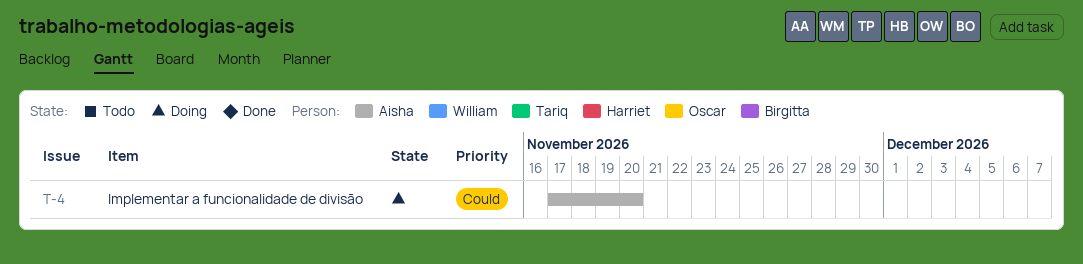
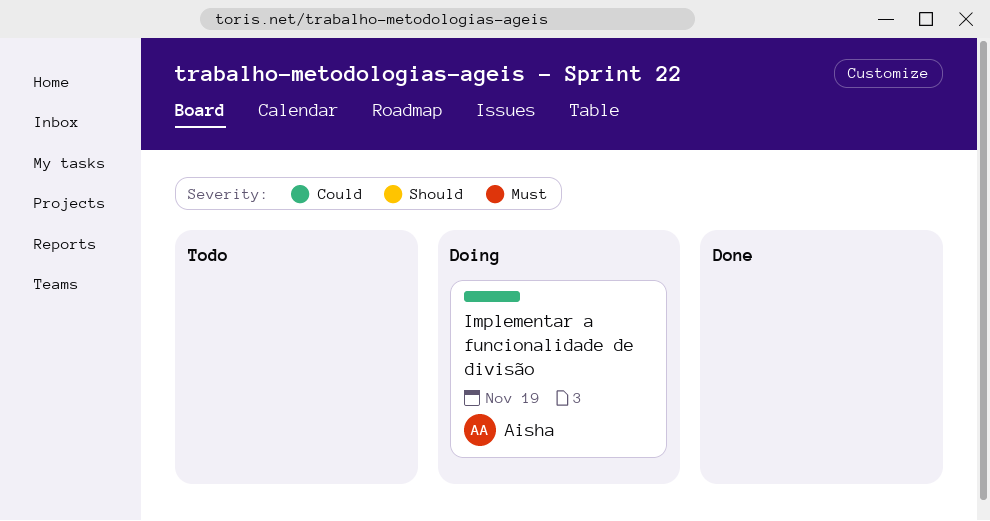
Implementar a funcionalidade de divisão, due: Nov 20 -> Nov 19

